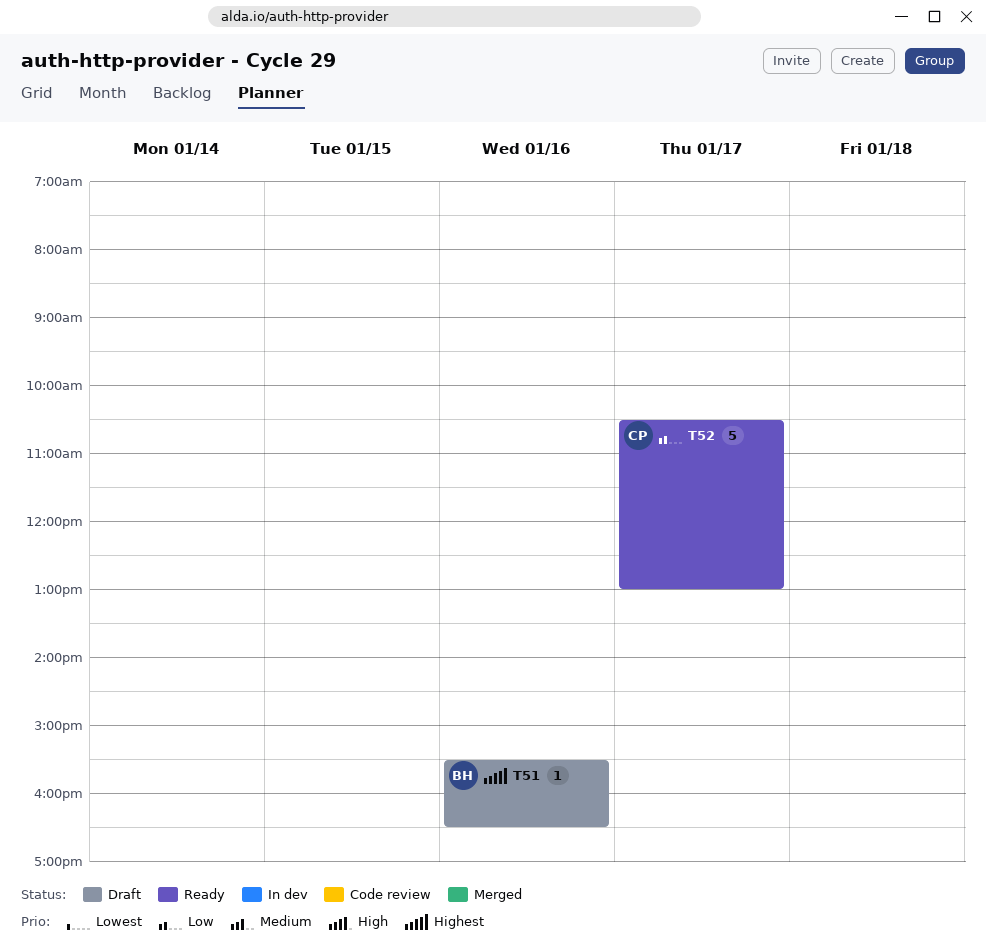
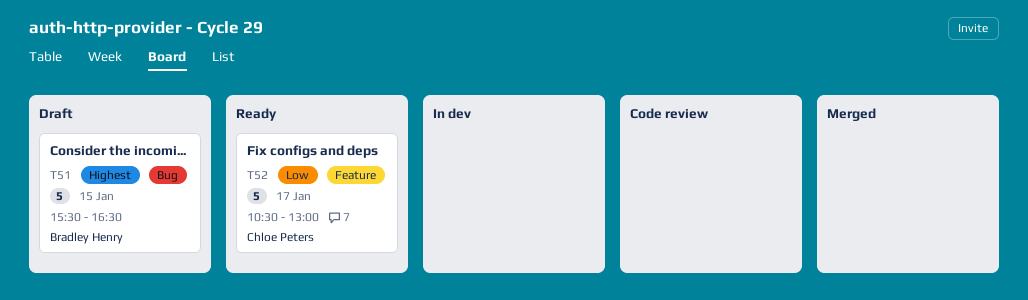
T51, estimate: 1 -> 5
T51, day: Jan 16 -> Jan 15

